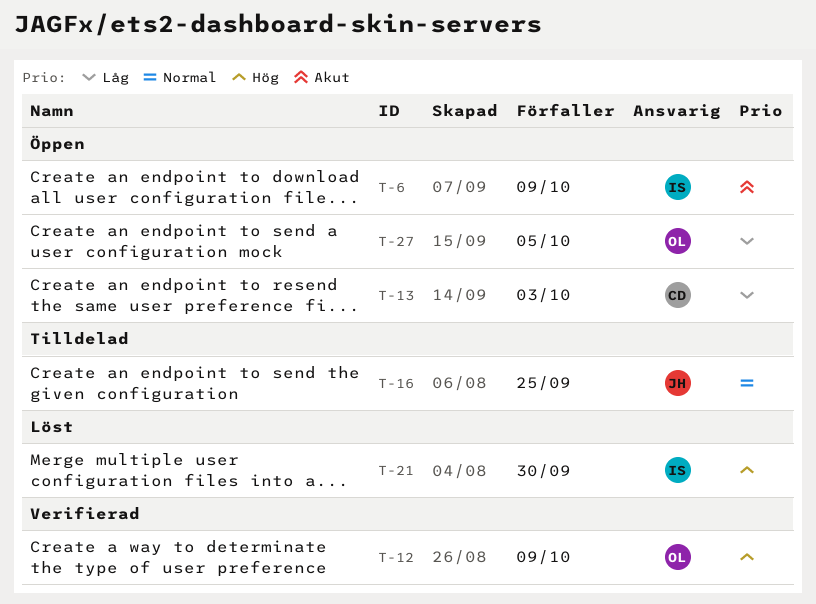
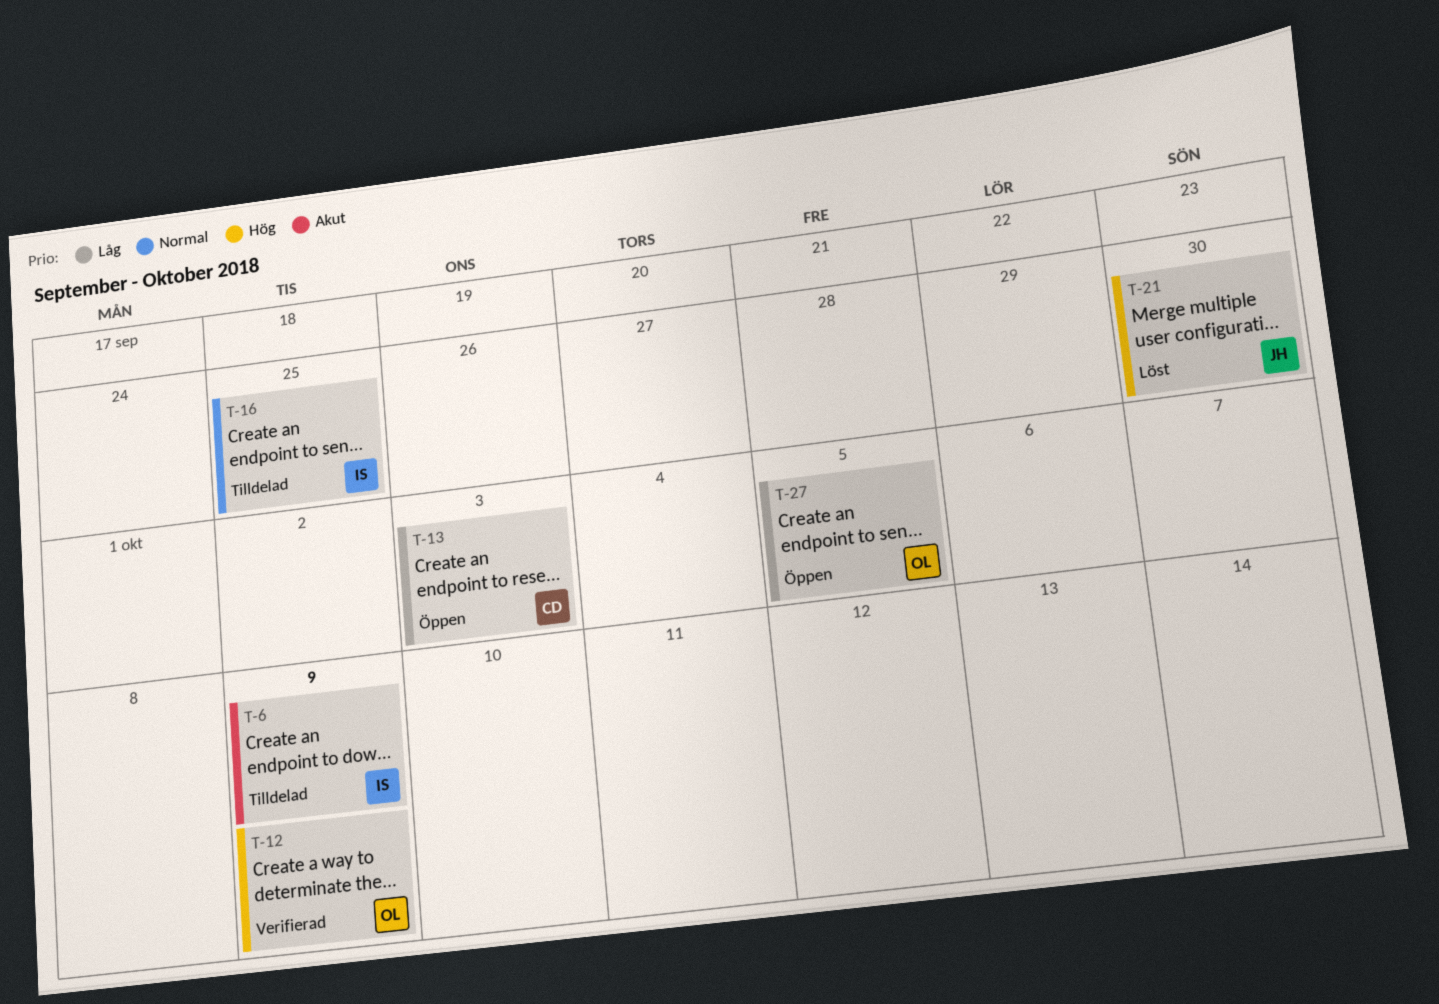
T-6, status: Öppen -> Tilldelad
T-16, owner: JH -> IS
T-21, owner: IS -> JH

